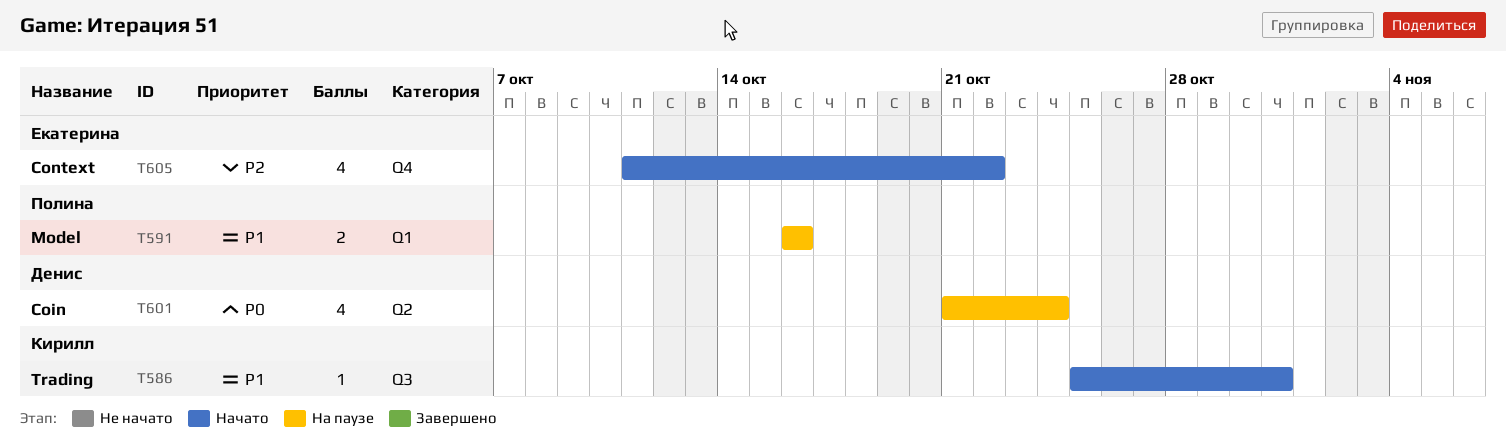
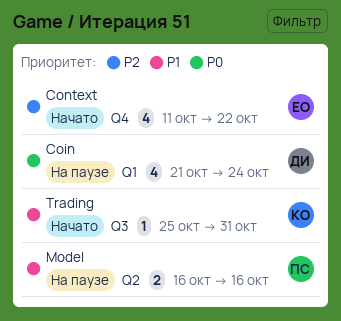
Coin, label: Q2 -> Q1
Model, label: Q1 -> Q2

